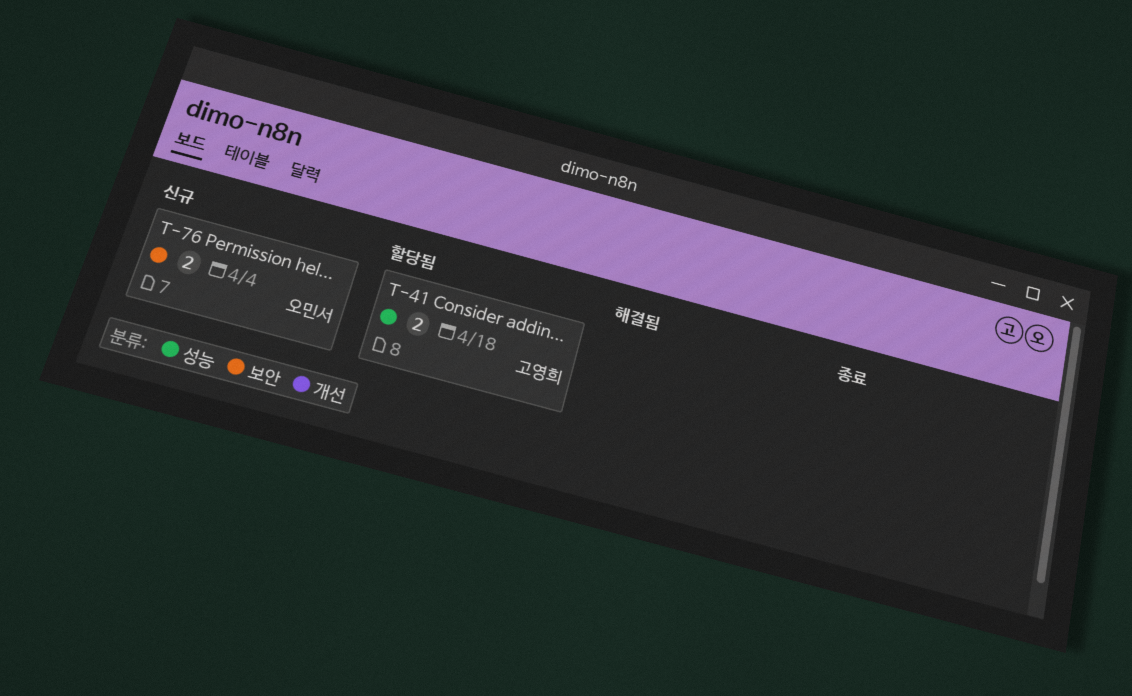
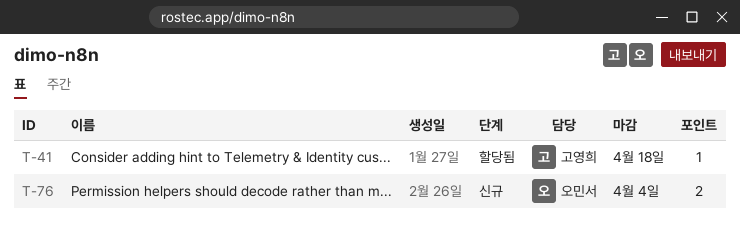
T-41, estimate: 2 -> 1

